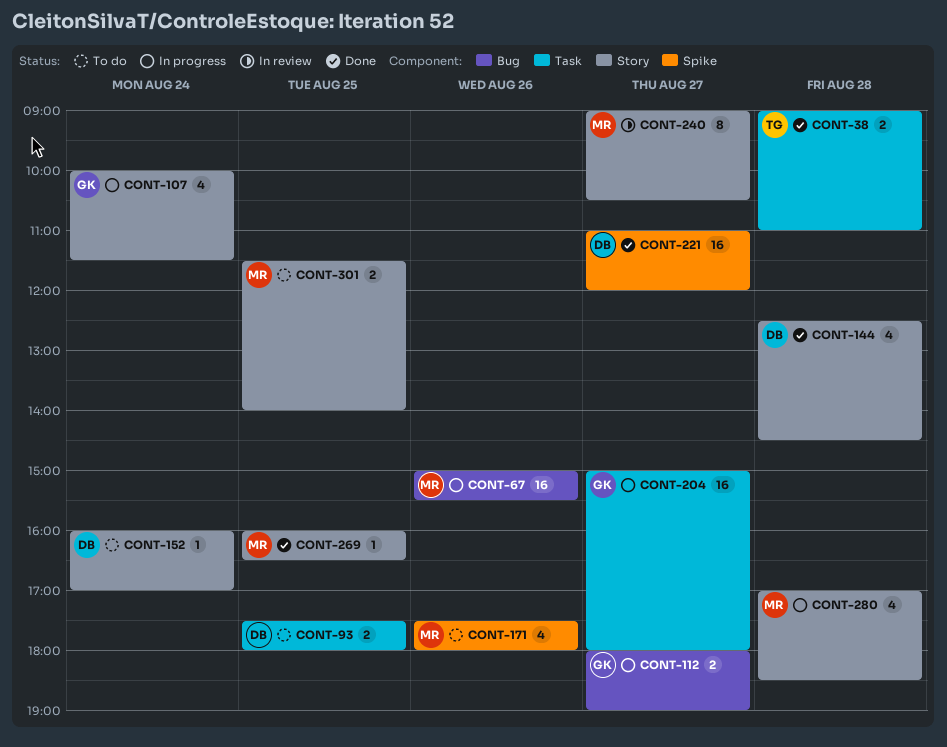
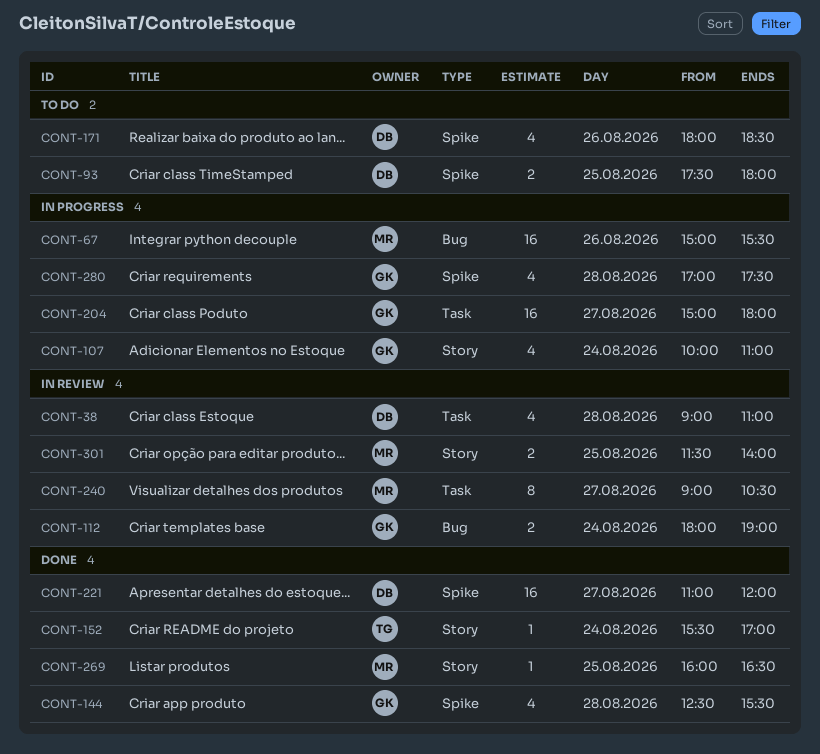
CONT-38, status: Done -> In review
CONT-38, owner: TG -> DB
CONT-38, estimate: 2 -> 4
CONT-93, label: Task -> Spike
CONT-107, ends: 11:30 -> 11:00
CONT-112, status: In progress -> In review
CONT-112, day: Aug 27 -> Aug 24
CONT-144, owner: DB -> GK
CONT-144, label: Story -> Spike
CONT-144, ends: 14:30 -> 15:30
CONT-152, status: To do -> Done
CONT-152, owner: DB -> TG
CONT-152, begins: 16:00 -> 15:30
CONT-171, owner: MR -> DB
CONT-171, begins: 17:30 -> 18:00
CONT-171, ends: 18:00 -> 18:30
CONT-240, label: Story -> Task
CONT-280, owner: MR -> GK
CONT-280, label: Story -> Spike
CONT-280, ends: 18:30 -> 17:30
CONT-301, status: To do -> In review

